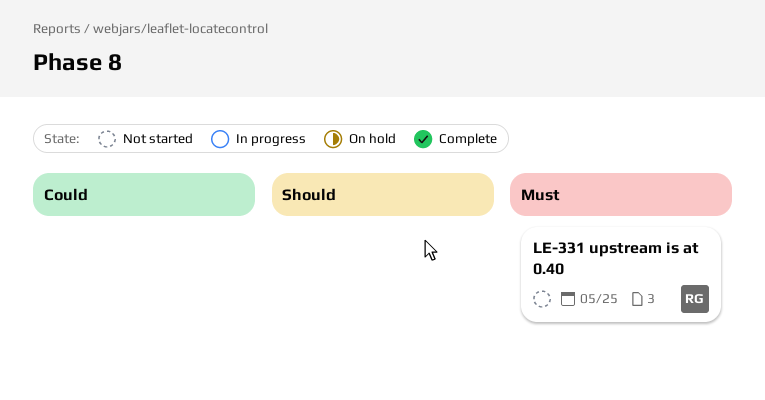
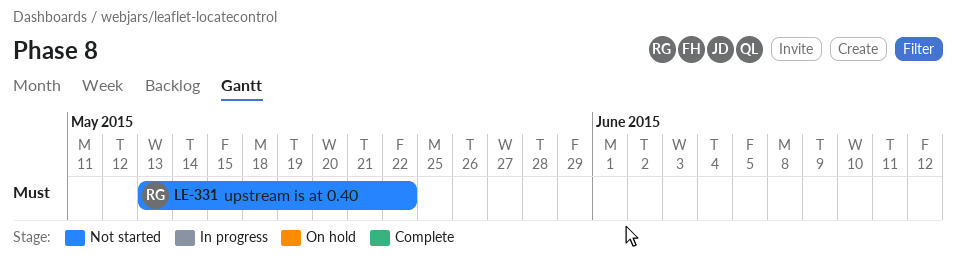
LE-331, due: May 25 -> May 22

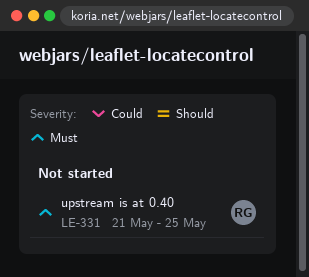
LE-331, start: May 13 -> May 21
LE-331, due: May 22 -> May 25

